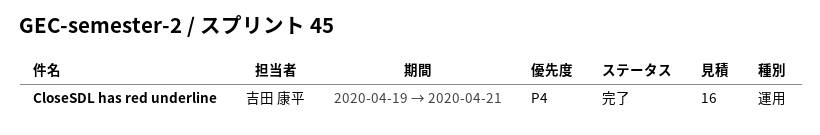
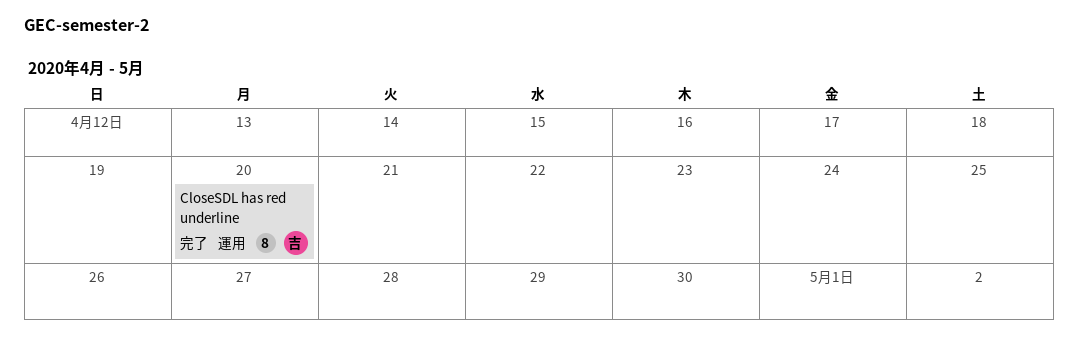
CloseSDL has red underline, estimate: 16 -> 8
CloseSDL has red underline, due: Apr 21 -> Apr 20

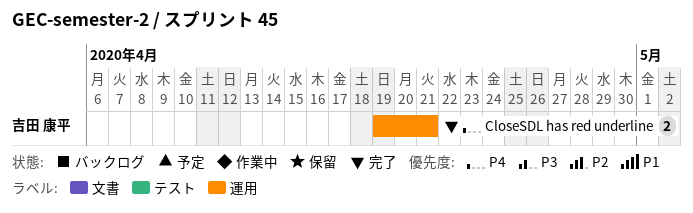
CloseSDL has red underline, estimate: 8 -> 2
CloseSDL has red underline, due: Apr 20 -> Apr 21

